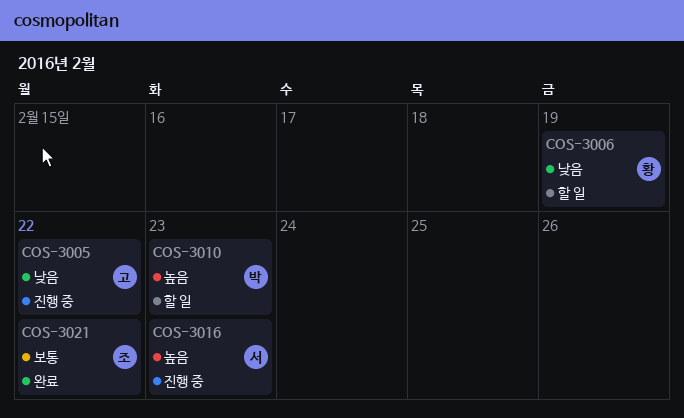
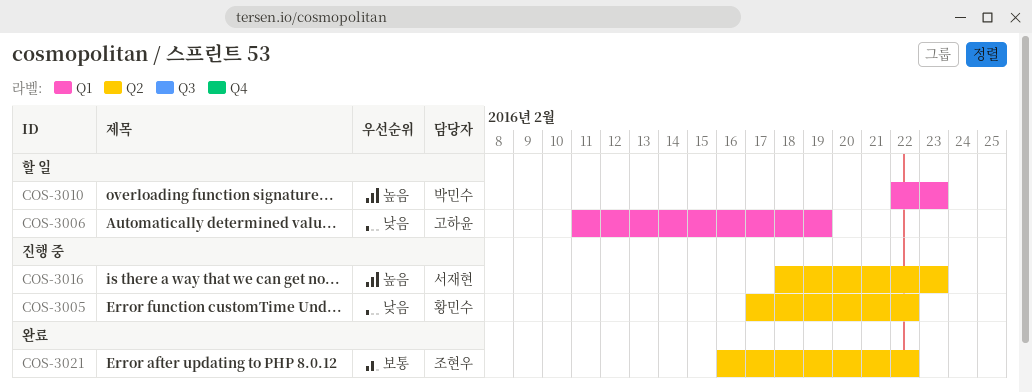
COS-3005, owner: 고하윤 -> 황민수
COS-3006, owner: 황민수 -> 고하윤

